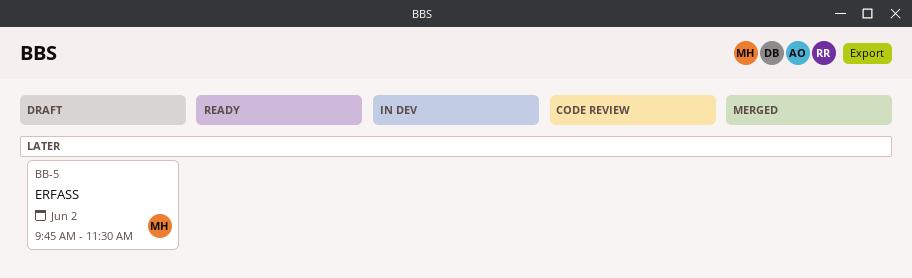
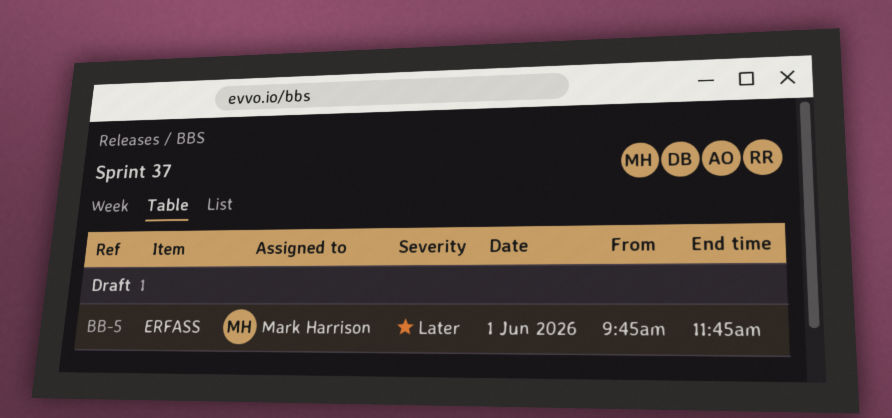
BB-5, day: Jun 2 -> Jun 1
BB-5, ends: 11:30 -> 11:45

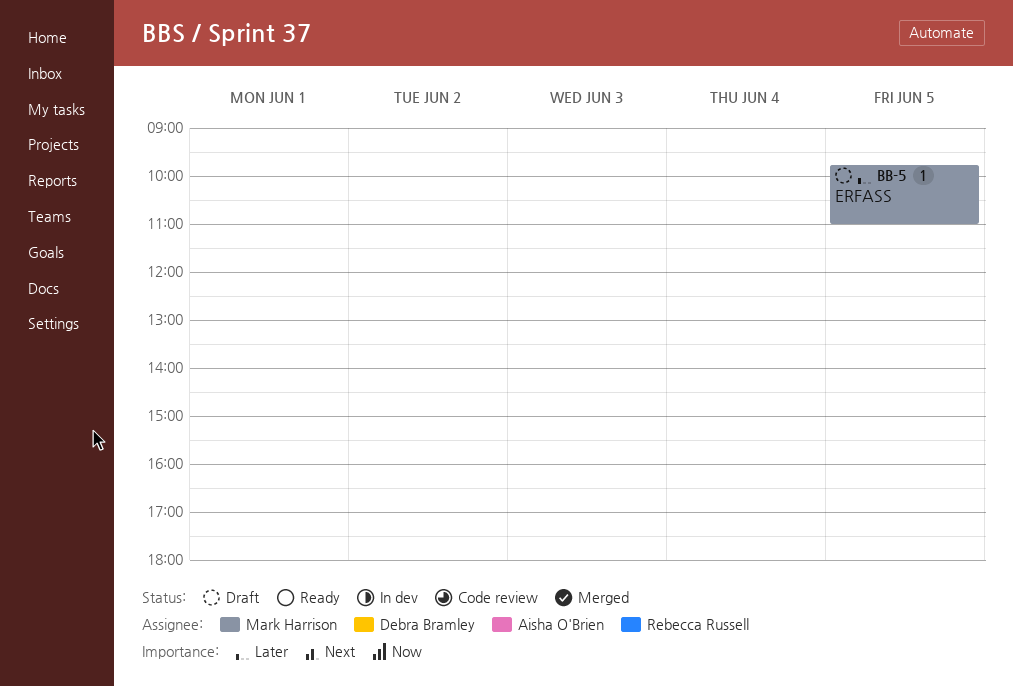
BB-5, day: Jun 1 -> Jun 5
BB-5, ends: 11:45 -> 11:00

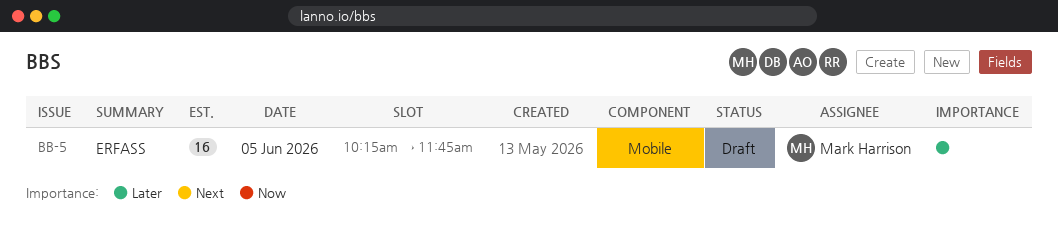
BB-5, estimate: 1 -> 16
BB-5, begins: 09:45 -> 10:15
BB-5, ends: 11:00 -> 11:45

